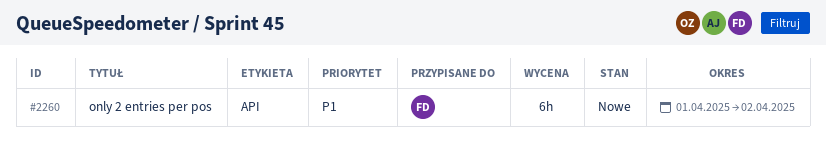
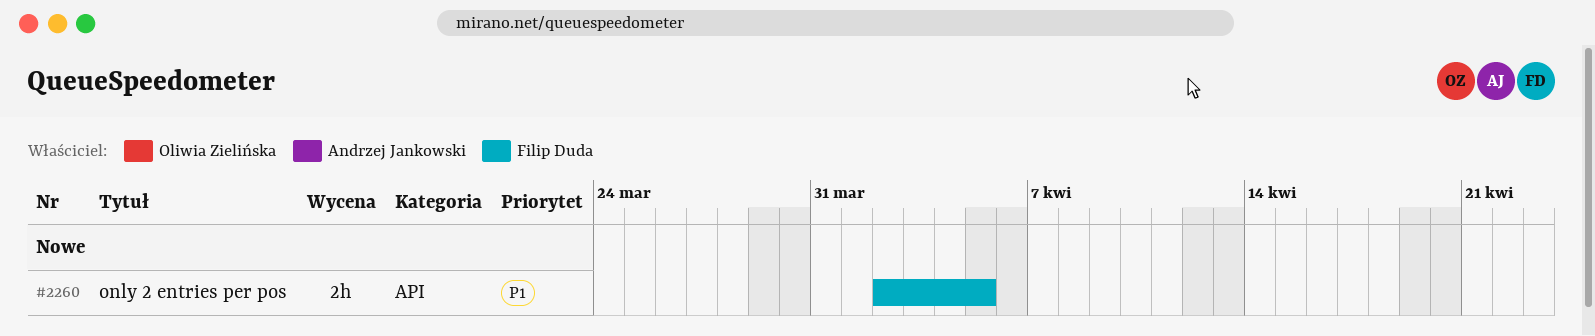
#2260, estimate: 6h -> 2h
#2260, start: Apr 1 -> Apr 2
#2260, due: Apr 2 -> Apr 5

